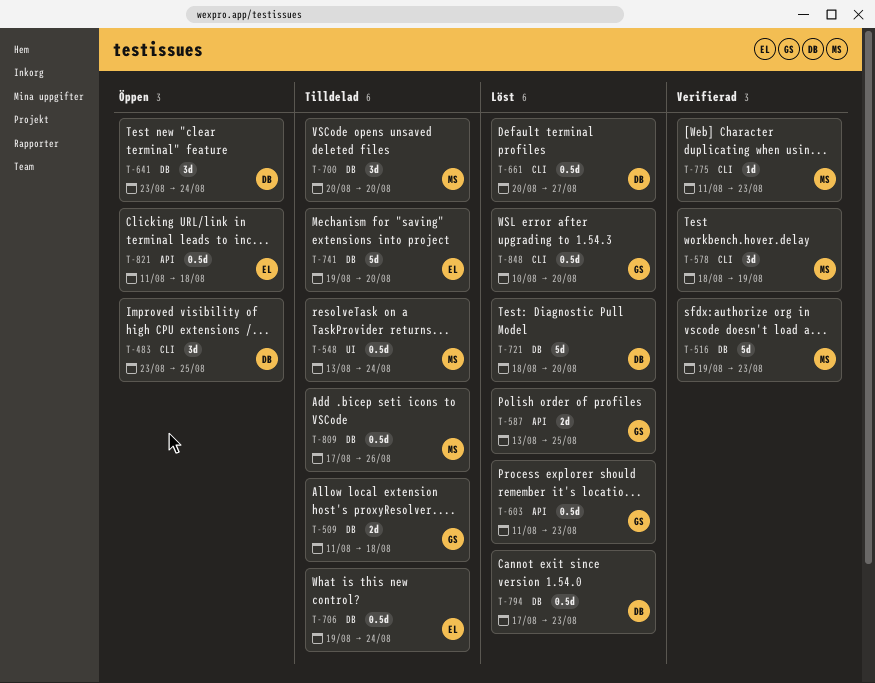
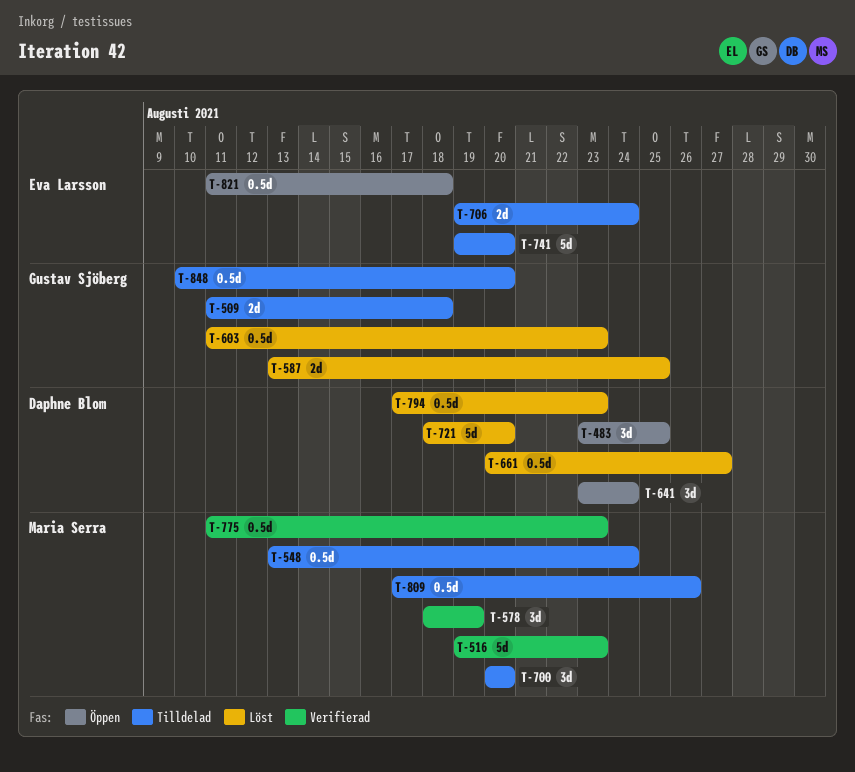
T-706, estimate: 0.5d -> 2d
T-775, estimate: 1d -> 0.5d
T-848, status: Löst -> Tilldelad

